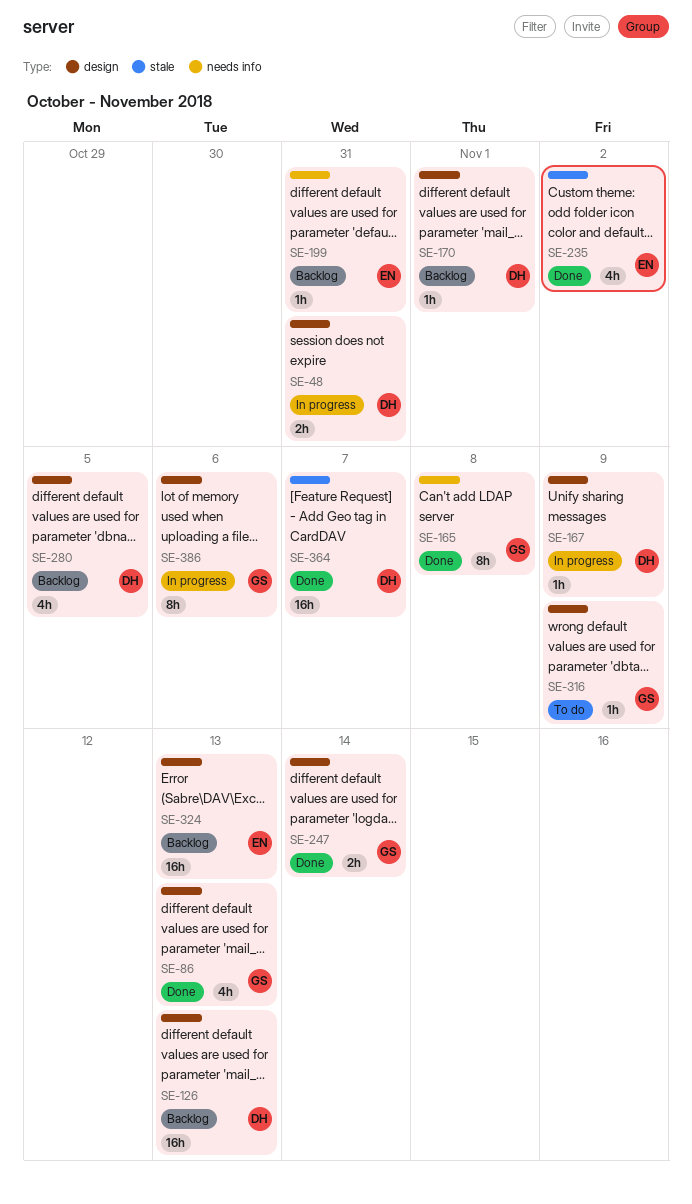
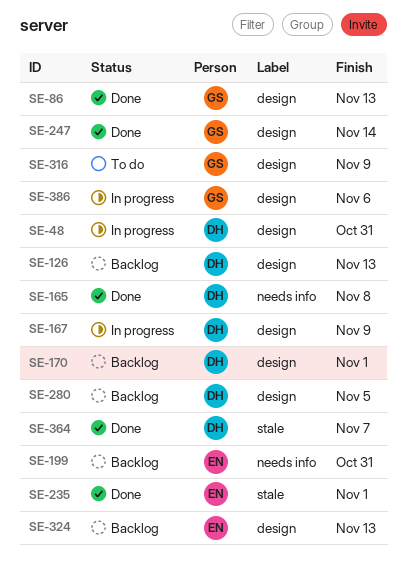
SE-165, owner: GS -> DH
SE-235, due: Nov 2 -> Nov 1

